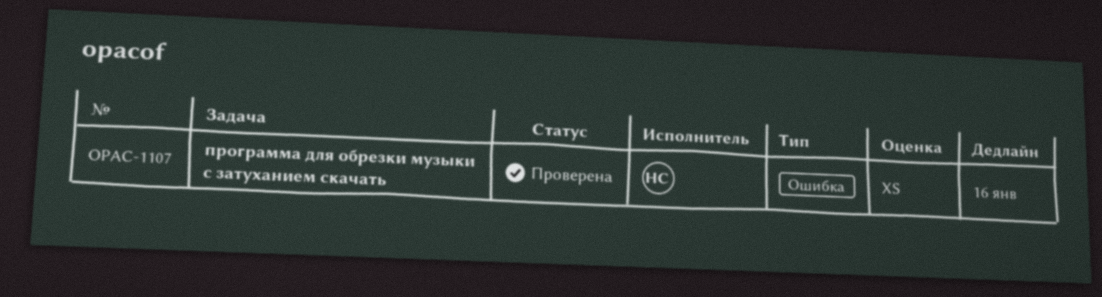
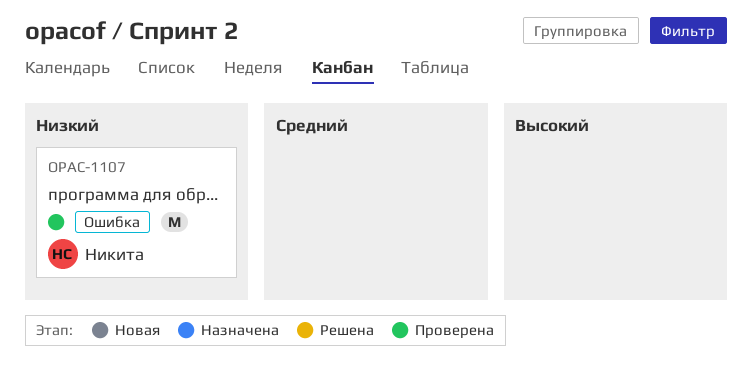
OPAC-1107, estimate: XS -> M

